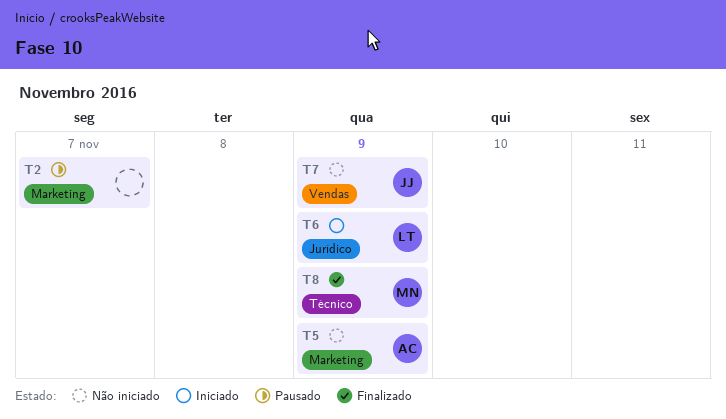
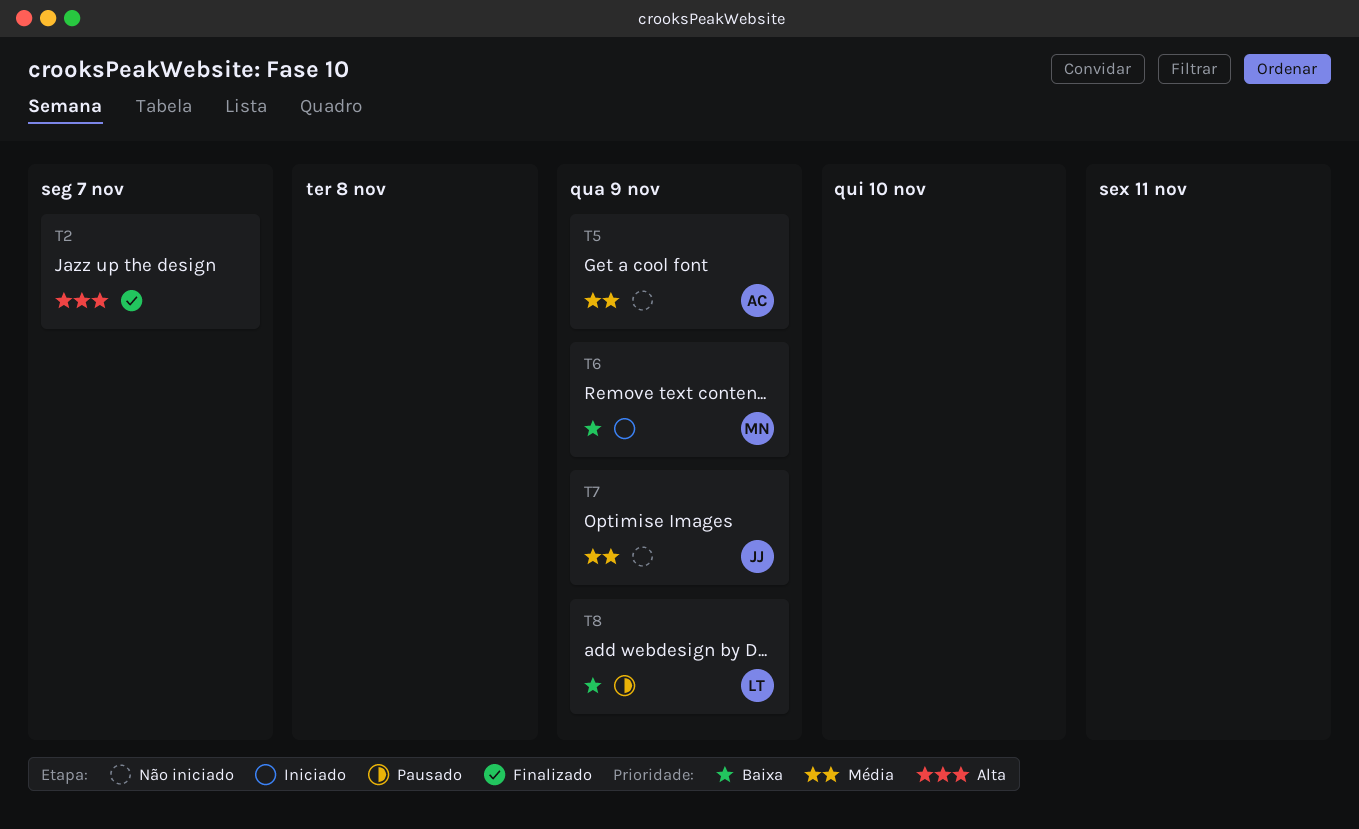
T2, status: Pausado -> Finalizado
T6, owner: LT -> MN
T8, status: Finalizado -> Pausado
T8, owner: MN -> LT

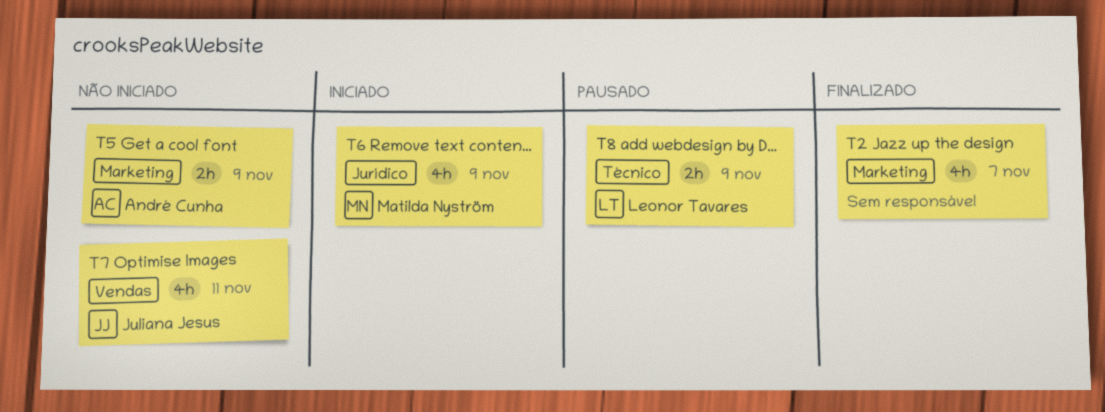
T7, due: Nov 9 -> Nov 11

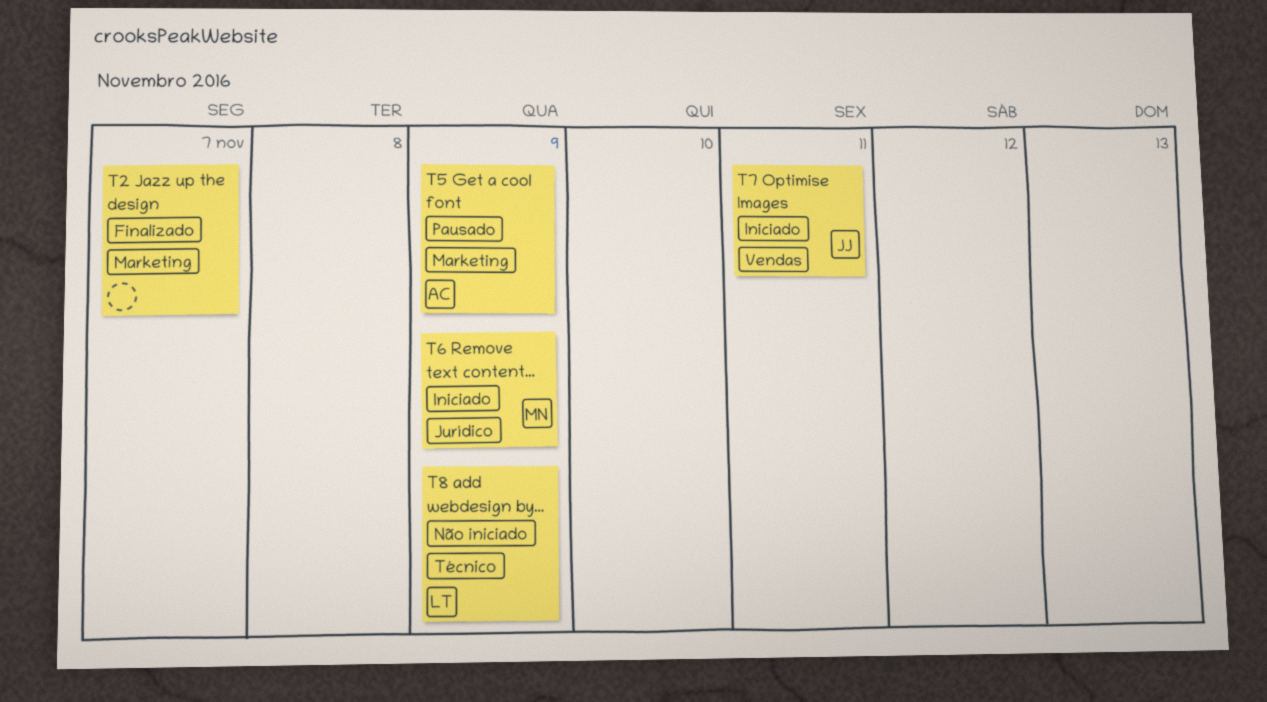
T5, status: Não iniciado -> Pausado
T7, status: Não iniciado -> Iniciado
T8, status: Pausado -> Não iniciado

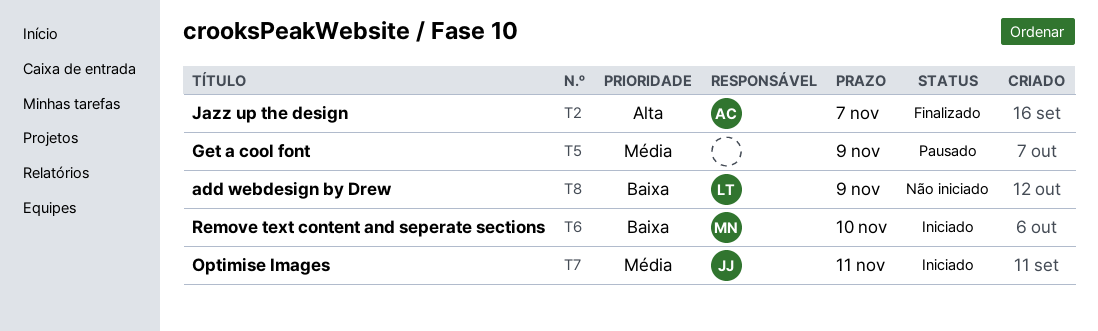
T2, owner: none -> AC
T5, owner: AC -> none
T6, due: Nov 9 -> Nov 10

